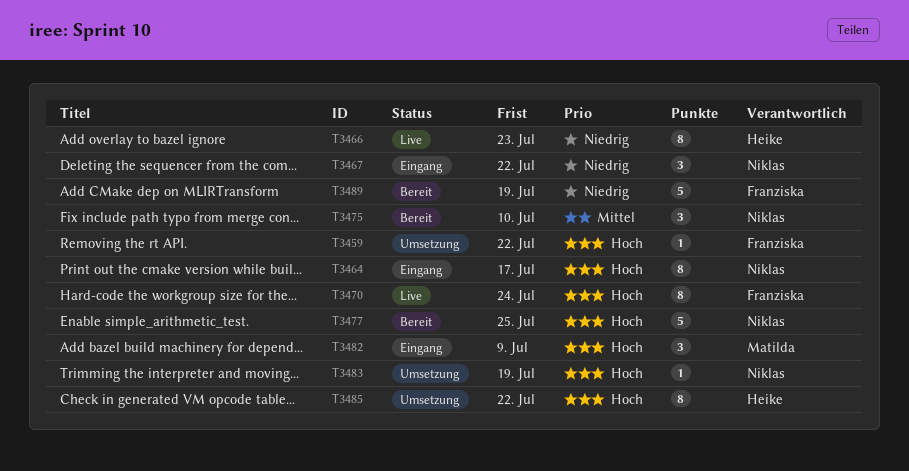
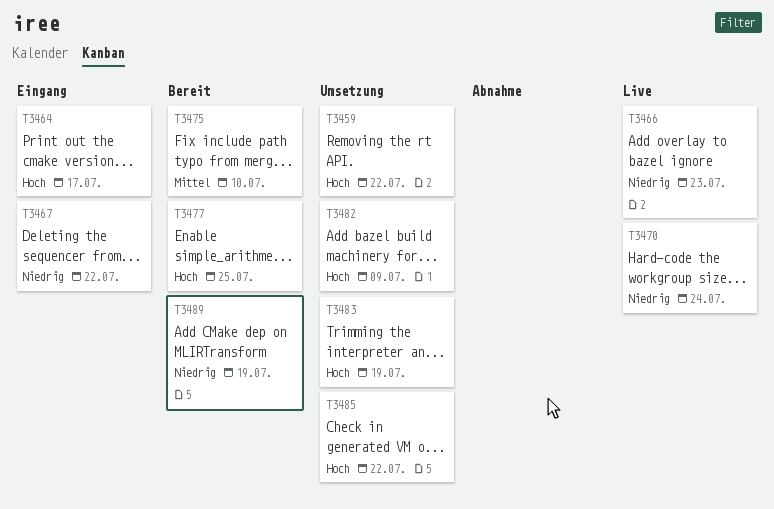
T3470, priority: Hoch -> Niedrig
T3482, status: Eingang -> Umsetzung

